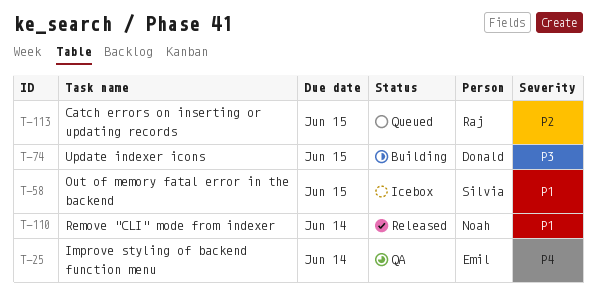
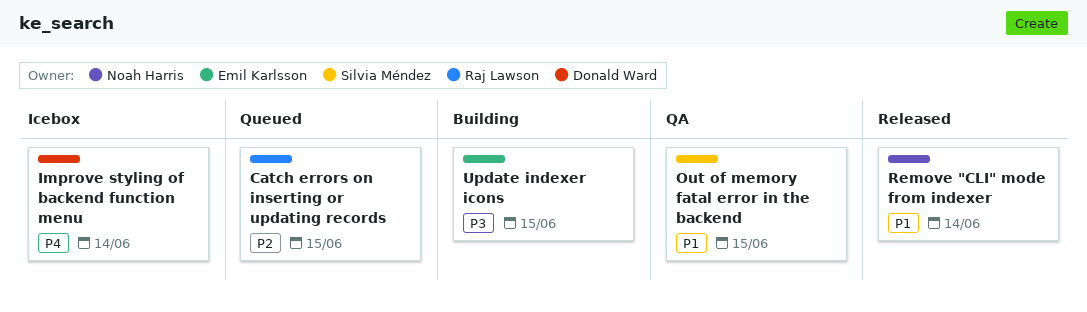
Improve styling of backend function menu, status: QA -> Icebox
Improve styling of backend function menu, owner: Emil Karlsson -> Donald Ward
Out of memory fatal error in the backend, status: Icebox -> QA
Update indexer icons, owner: Donald Ward -> Emil Karlsson

